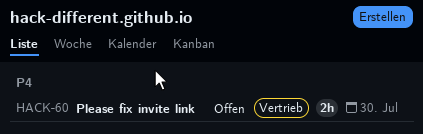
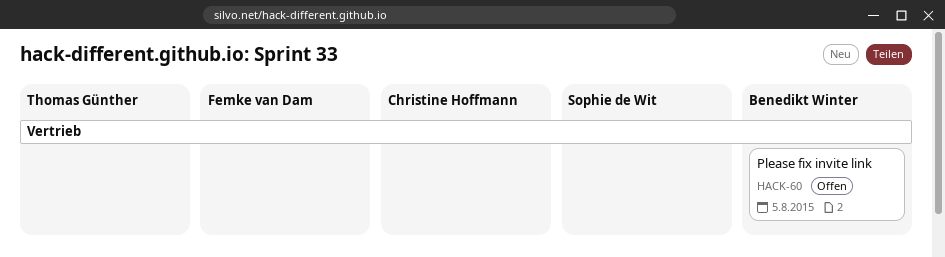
HACK-60, due: Jul 30 -> Aug 5

